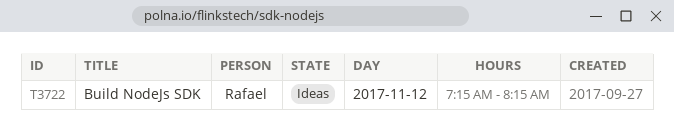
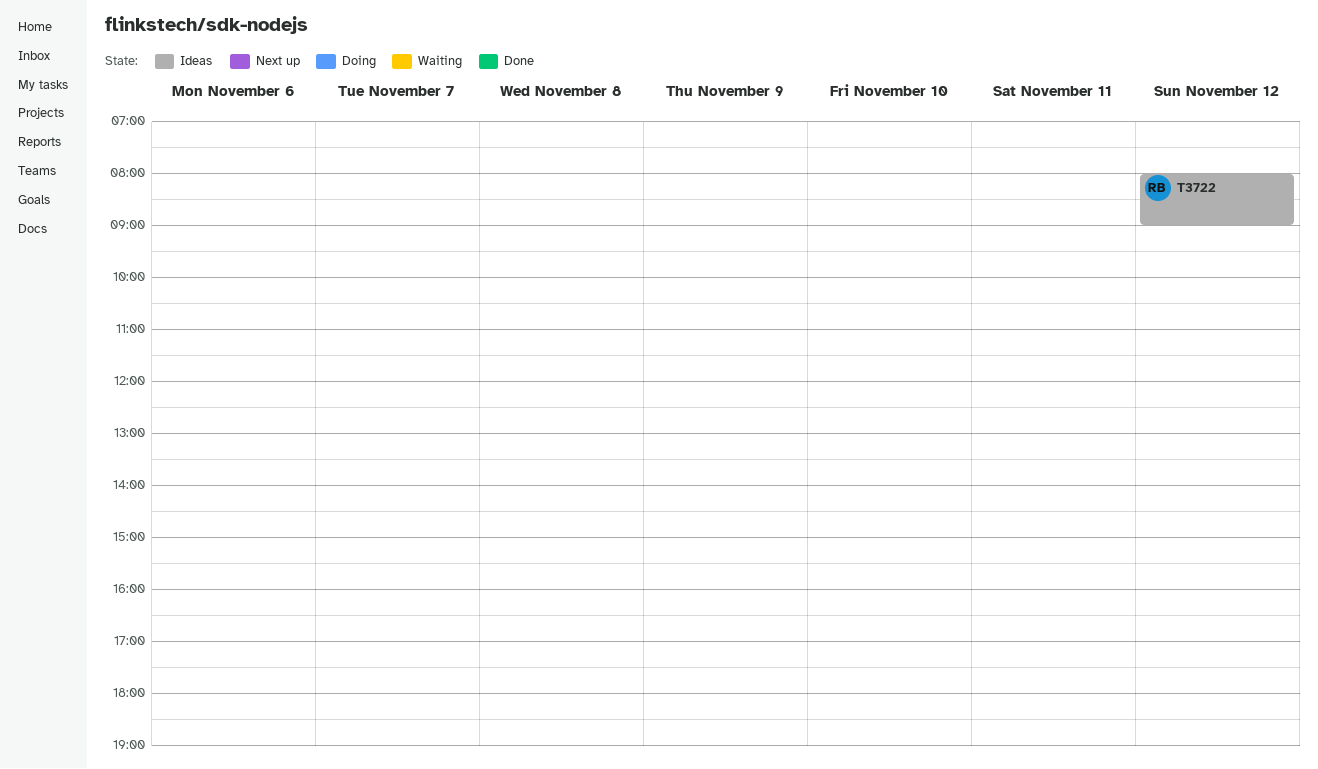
T3722, begins: 07:15 -> 08:00
T3722, ends: 08:15 -> 09:00

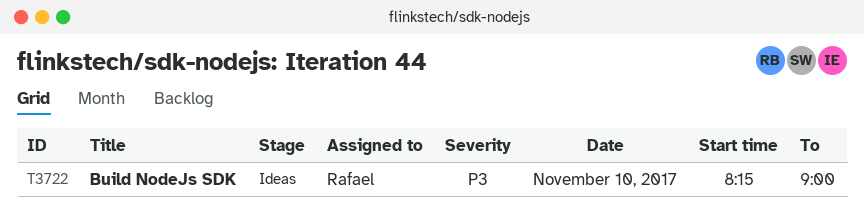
T3722, day: Nov 12 -> Nov 10
T3722, begins: 08:00 -> 08:15

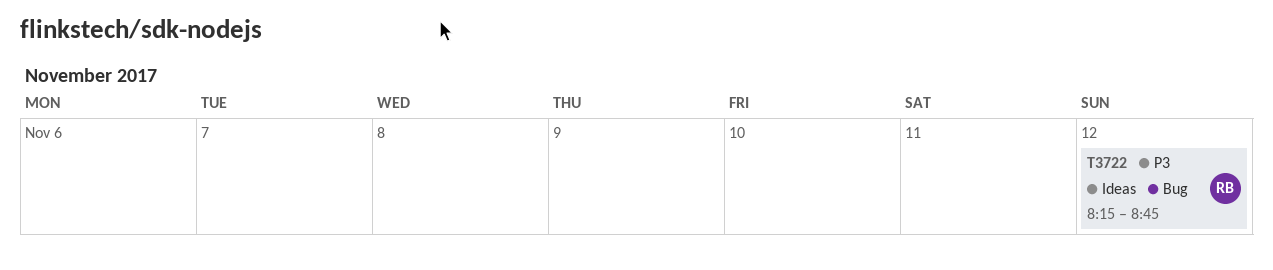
T3722, day: Nov 10 -> Nov 12
T3722, ends: 09:00 -> 08:45

